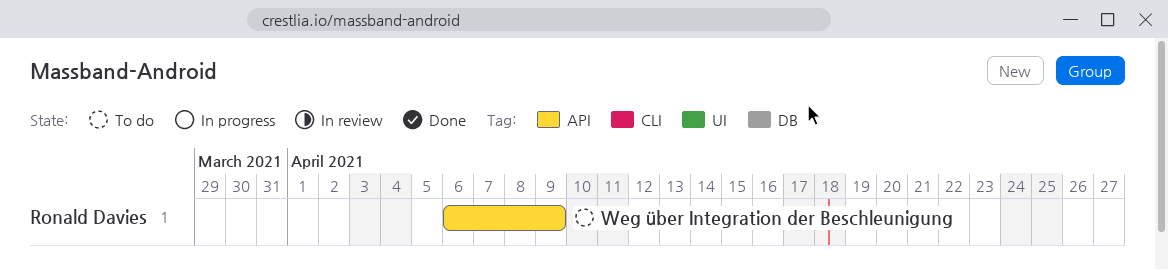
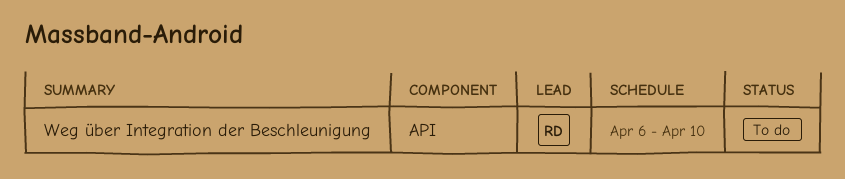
Weg über Integration der Beschleunigung, due: Apr 9 -> Apr 10

